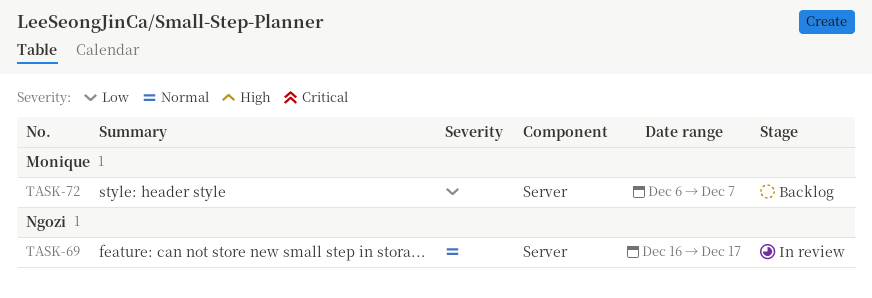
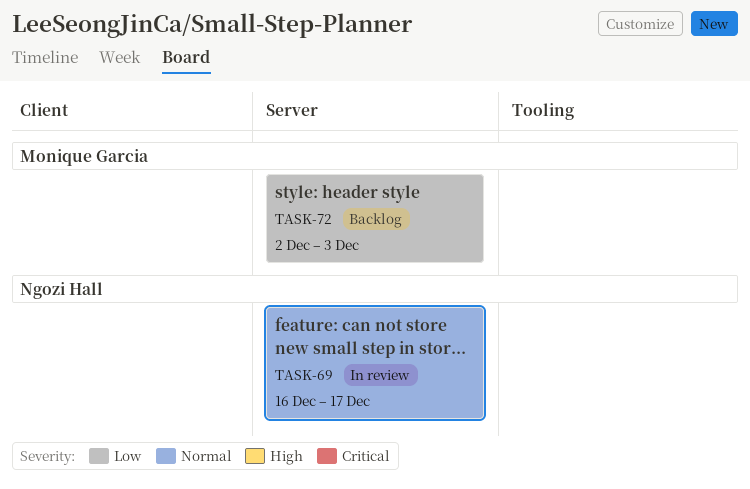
TASK-72, start: Dec 6 -> Dec 2
TASK-72, due: Dec 7 -> Dec 3

